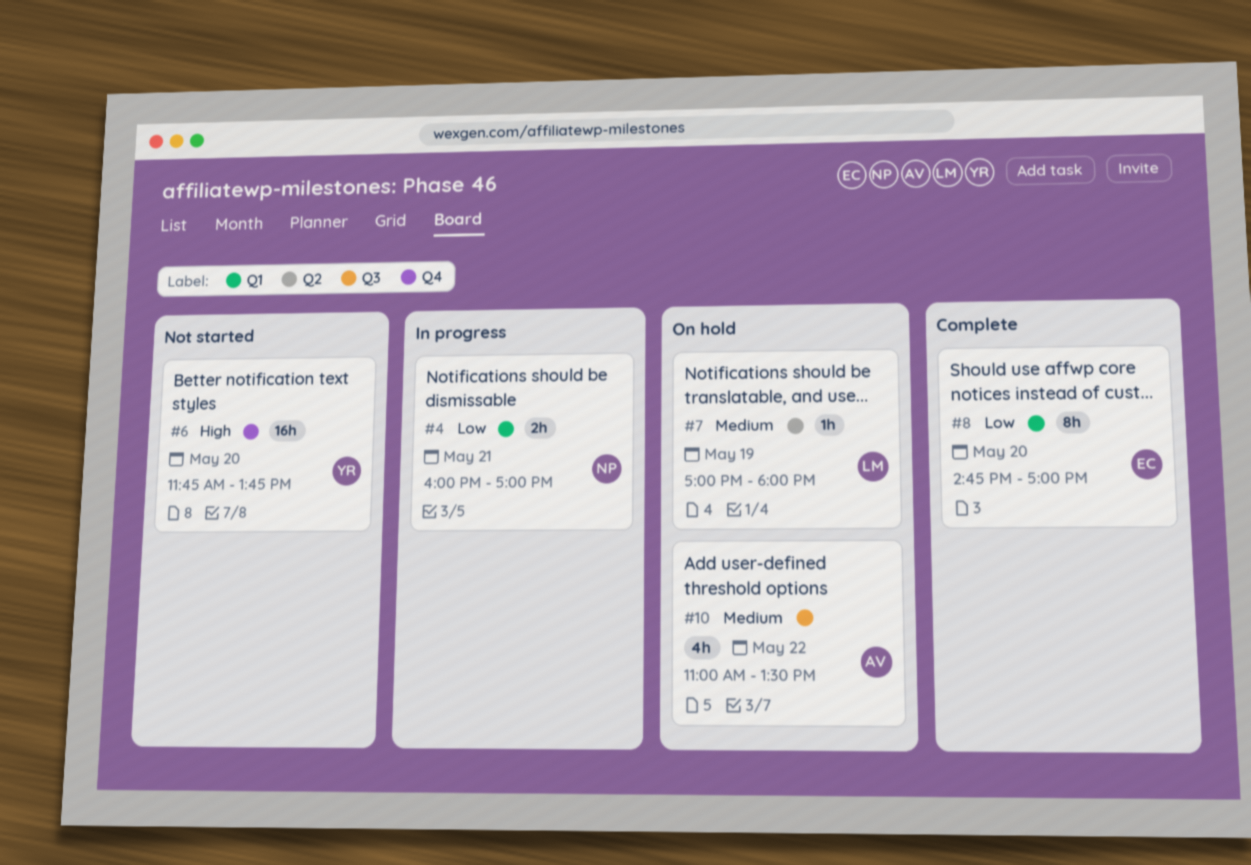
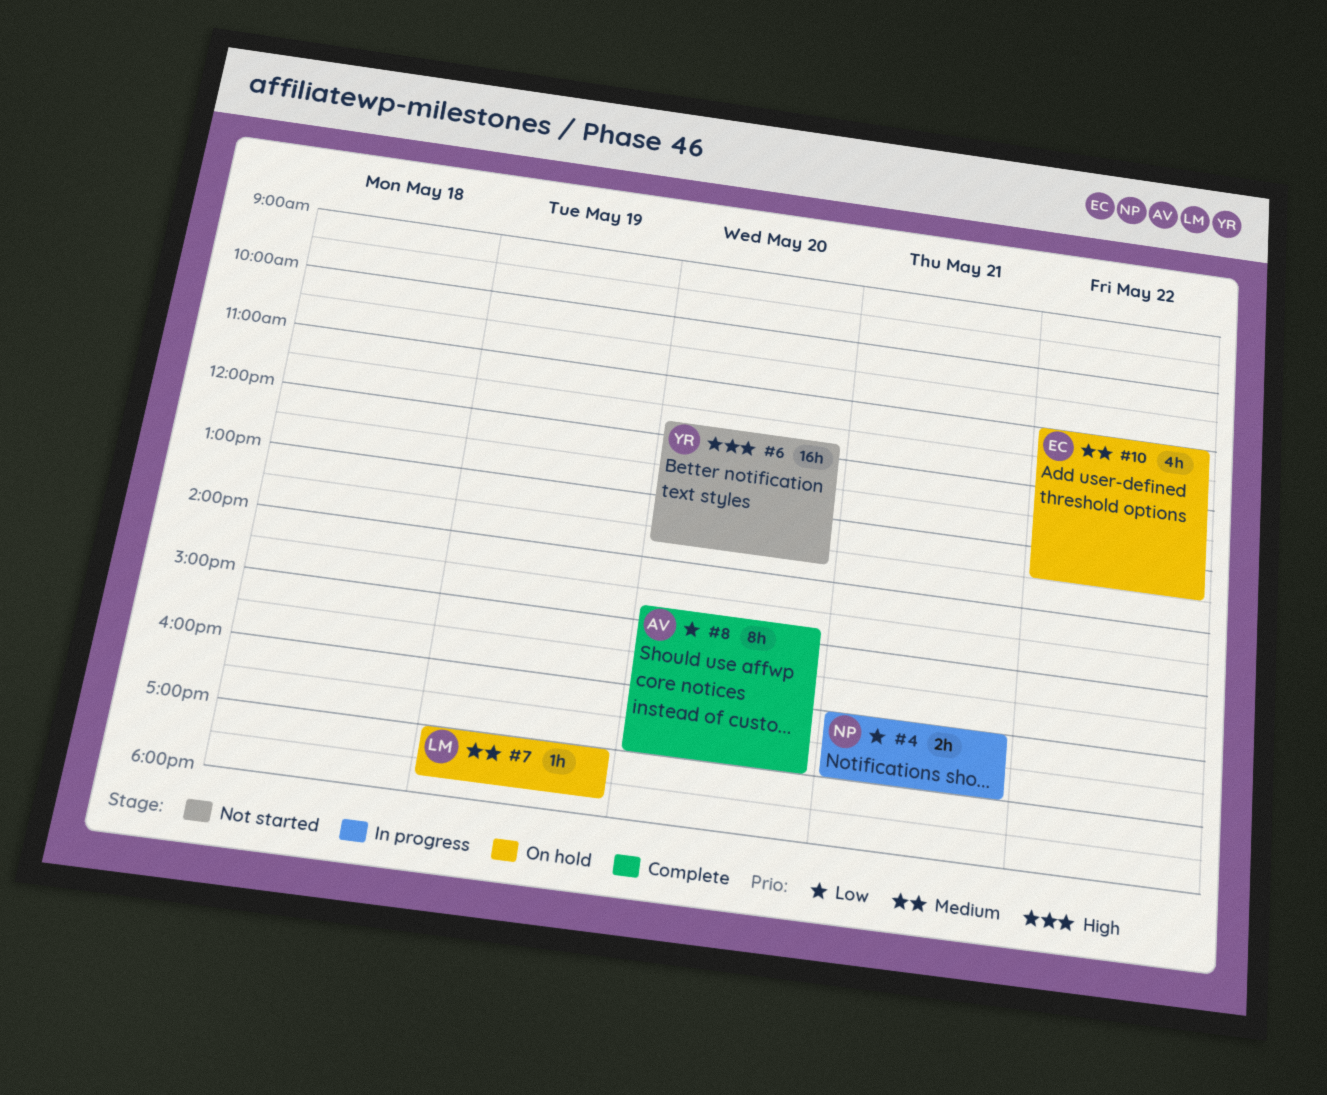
#7, ends: 18:00 -> 17:45
#8, owner: EC -> AV
#10, owner: AV -> EC

